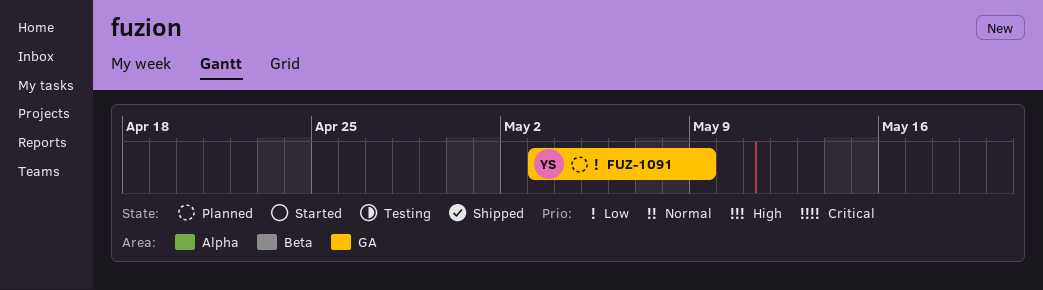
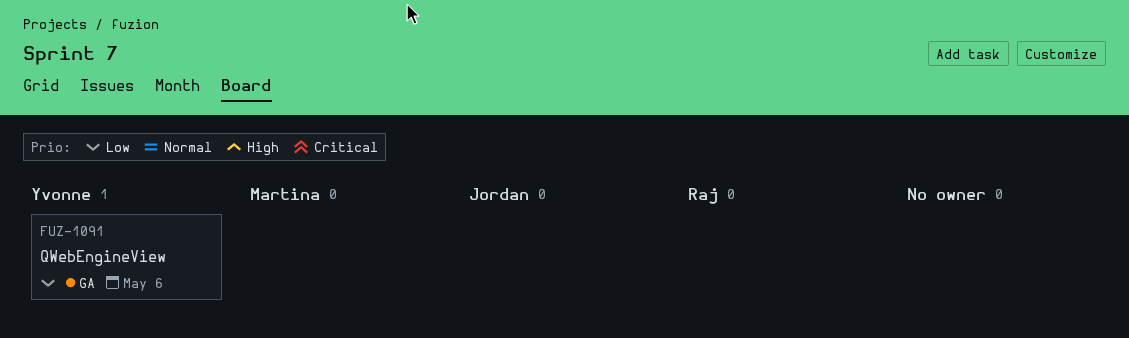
FUZ-1091, due: May 9 -> May 6

